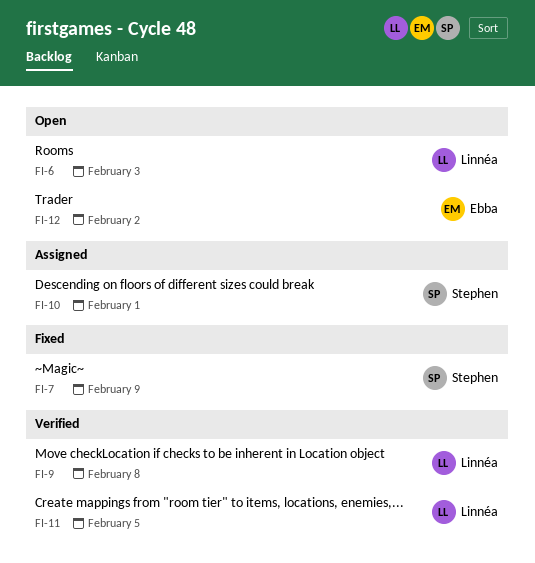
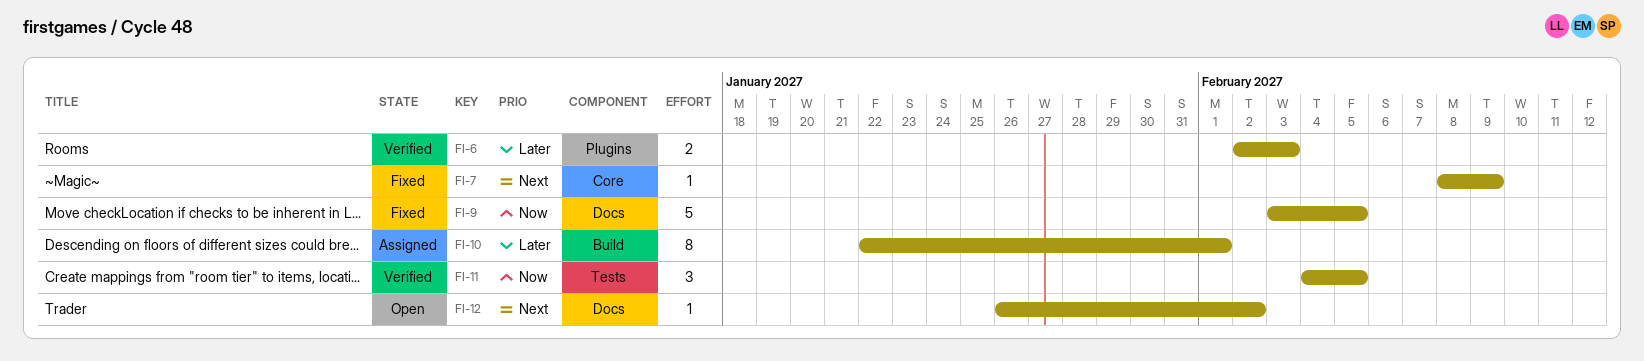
FI-6, status: Open -> Verified
FI-9, status: Verified -> Fixed
FI-9, due: Feb 8 -> Feb 5

